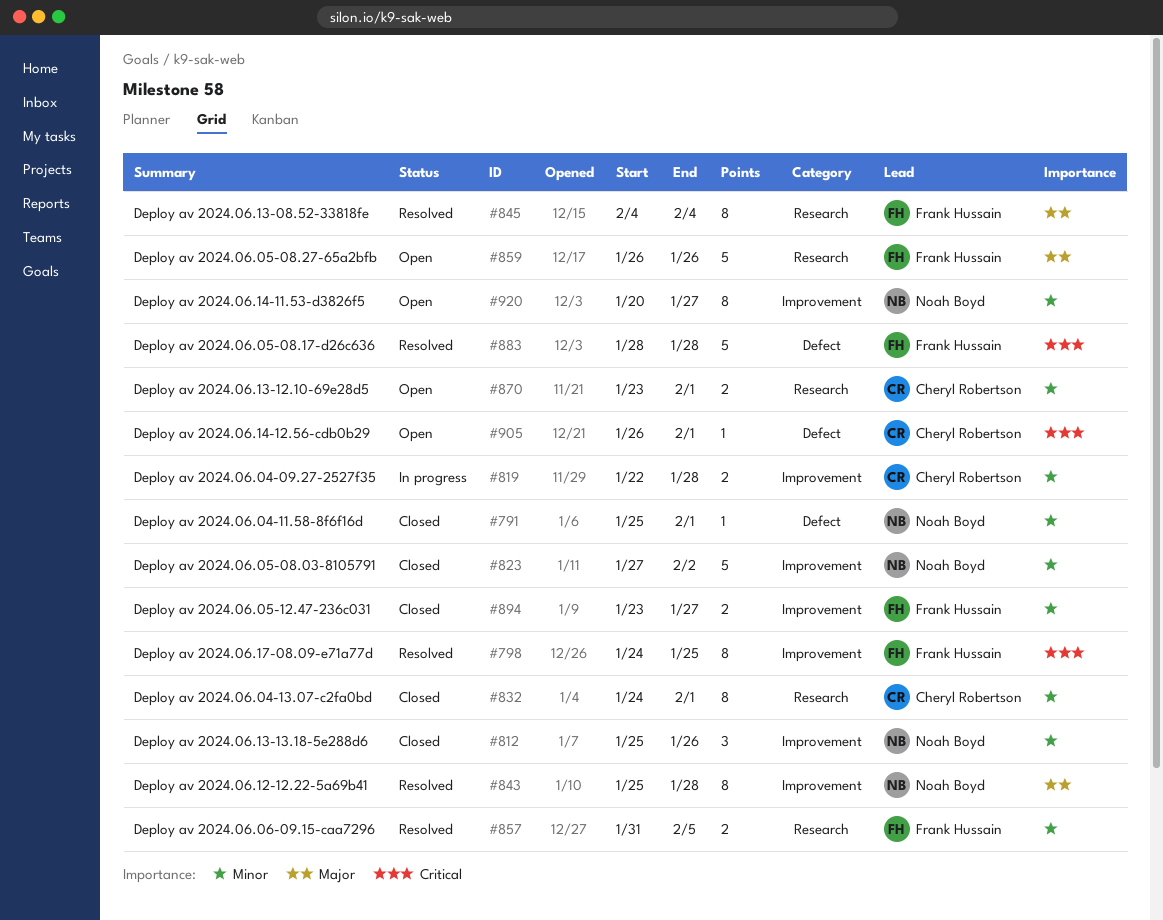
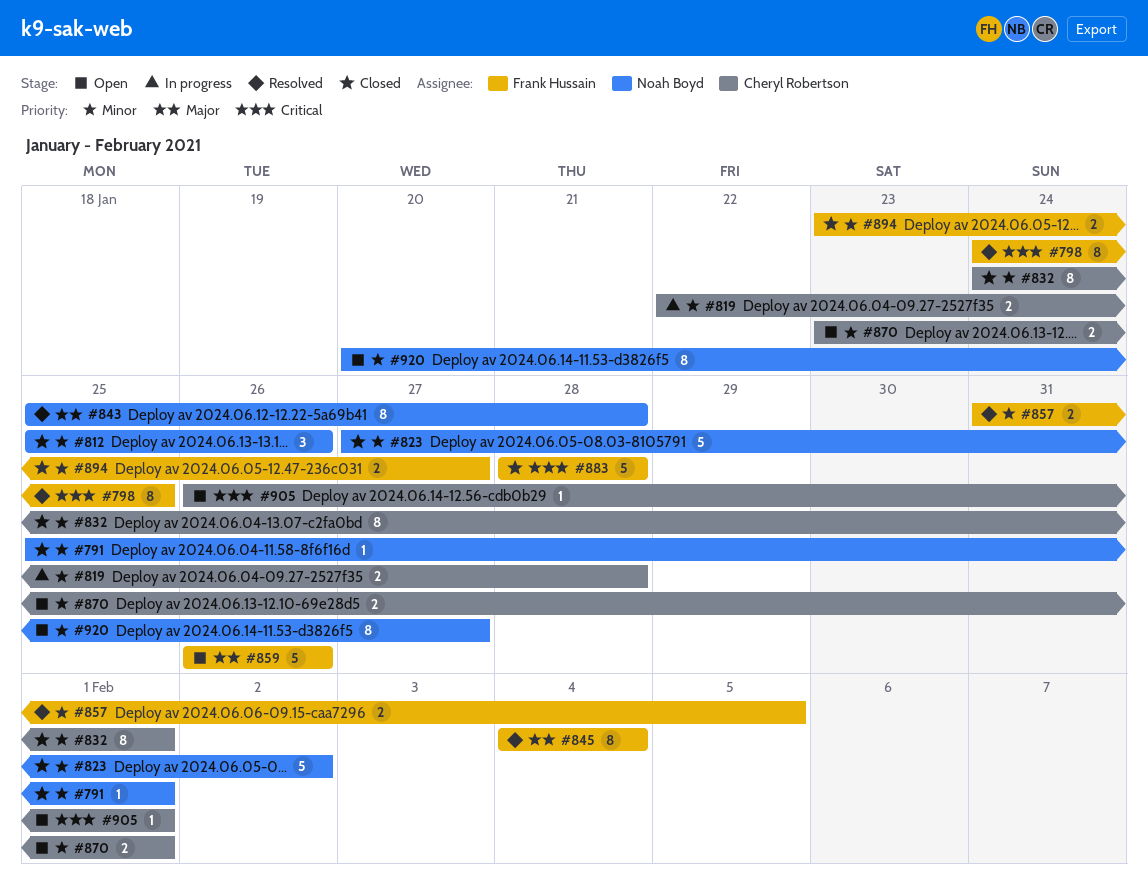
#883, status: Resolved -> Closed

